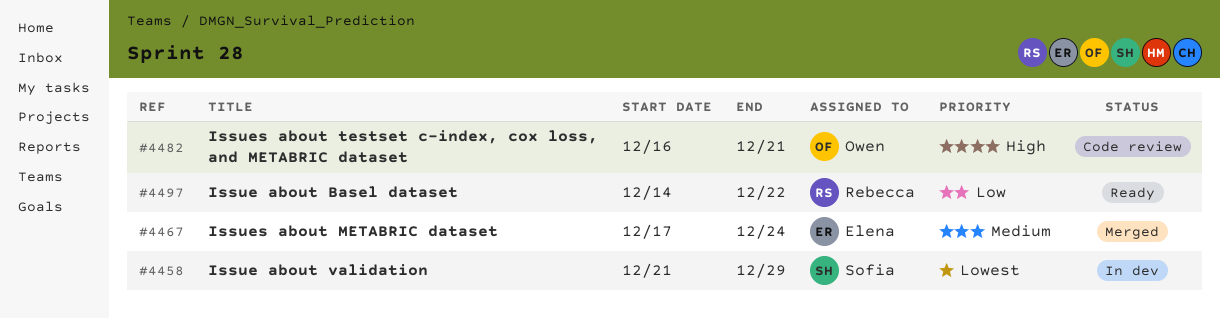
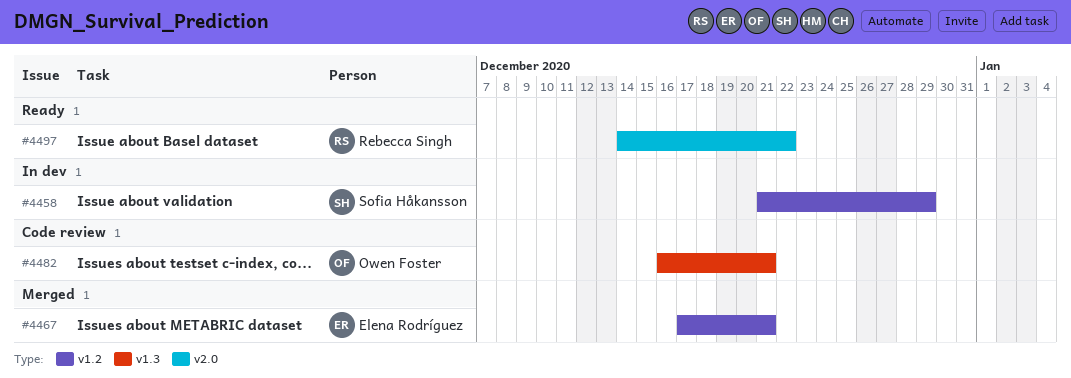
#4467, due: Dec 24 -> Dec 21

